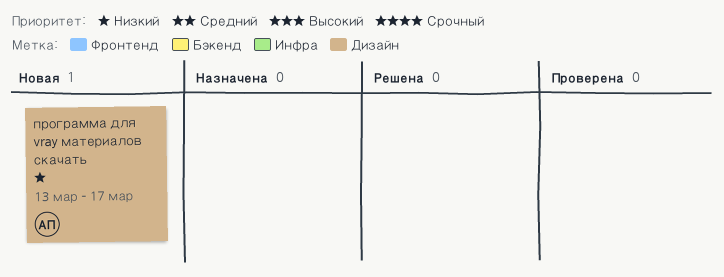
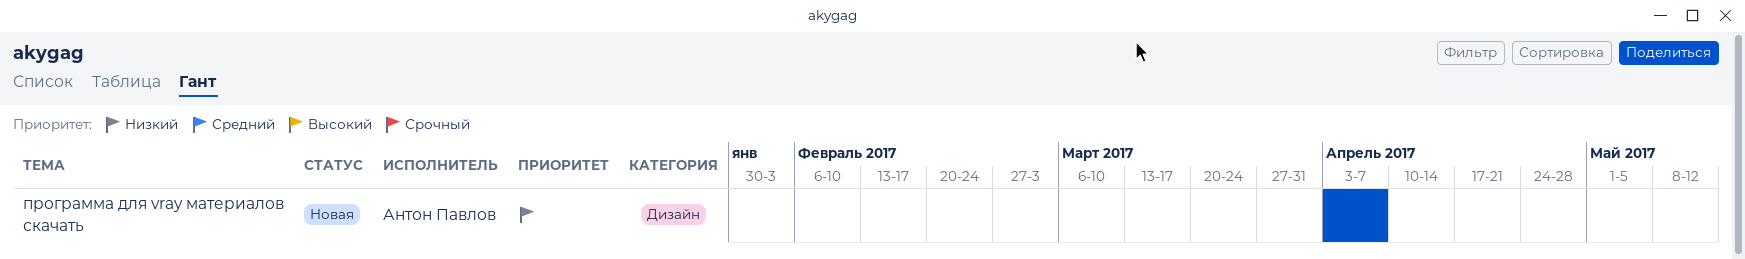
программа для vray материалов скачать, start: Mar 13 -> Apr 3
программа для vray материалов скачать, due: Mar 17 -> Apr 7

